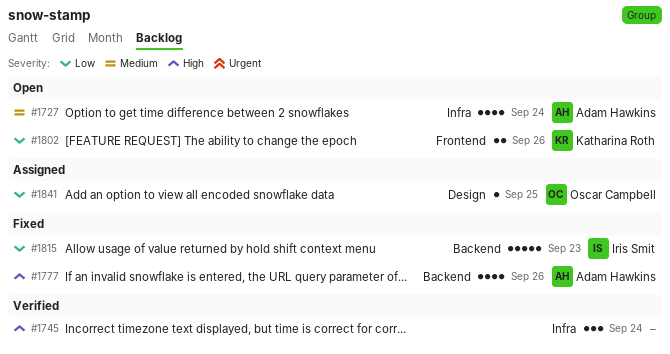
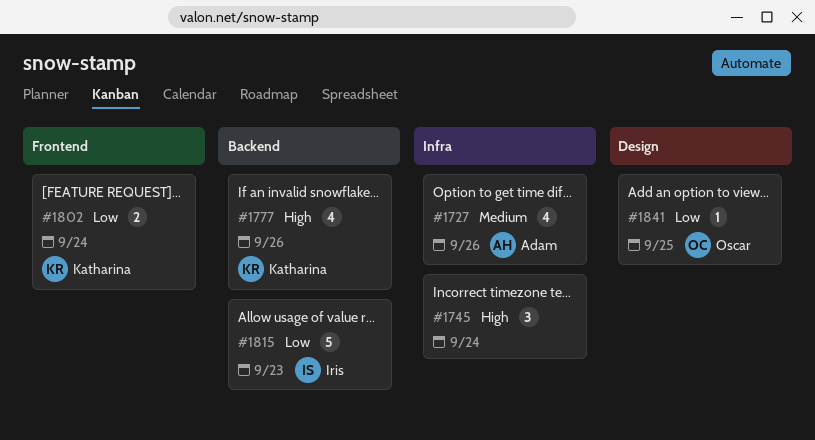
#1727, due: Sep 24 -> Sep 26
#1777, owner: Adam Hawkins -> Katharina Roth
#1802, due: Sep 26 -> Sep 24

